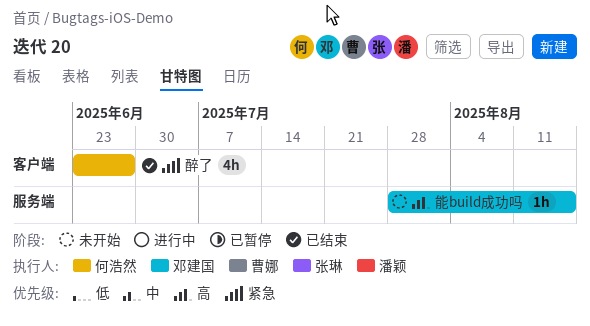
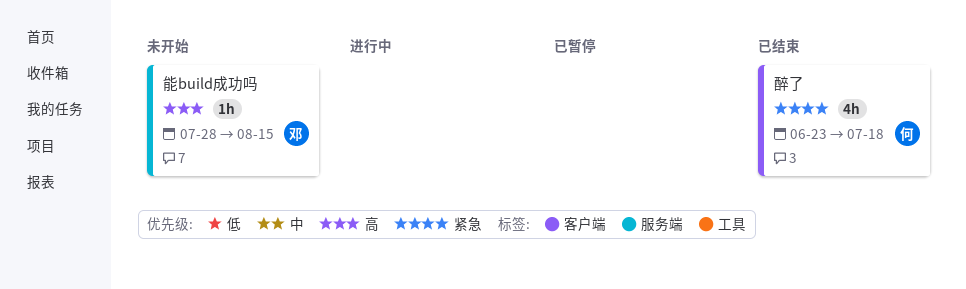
醉了, due: Jun 27 -> Jul 18

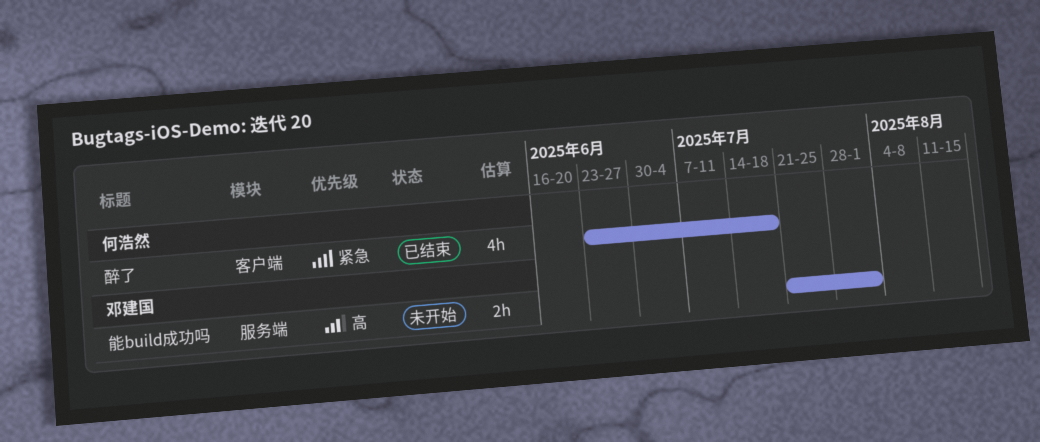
能build成功吗, estimate: 1h -> 2h
能build成功吗, start: Jul 28 -> Jul 21
能build成功吗, due: Aug 15 -> Aug 1

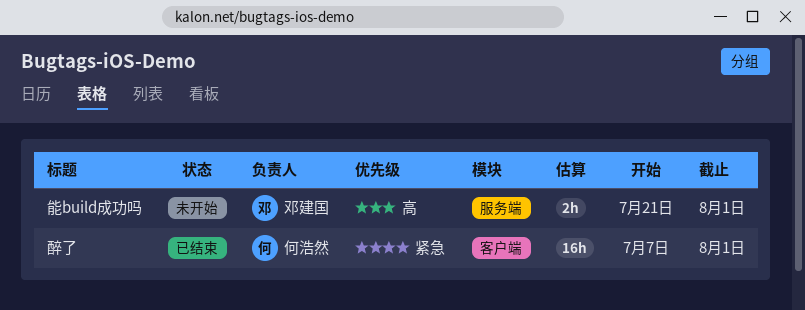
醉了, estimate: 4h -> 16h
醉了, start: Jun 23 -> Jul 7
醉了, due: Jul 18 -> Aug 1

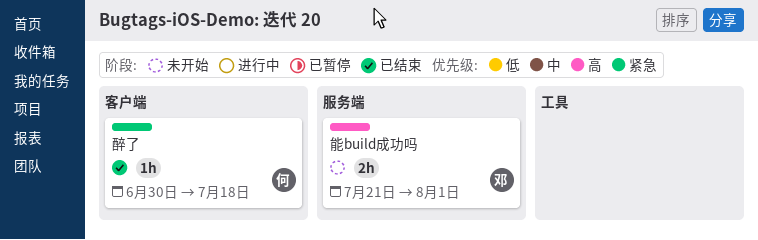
醉了, estimate: 16h -> 1h
醉了, start: Jul 7 -> Jun 30
醉了, due: Aug 1 -> Jul 18

